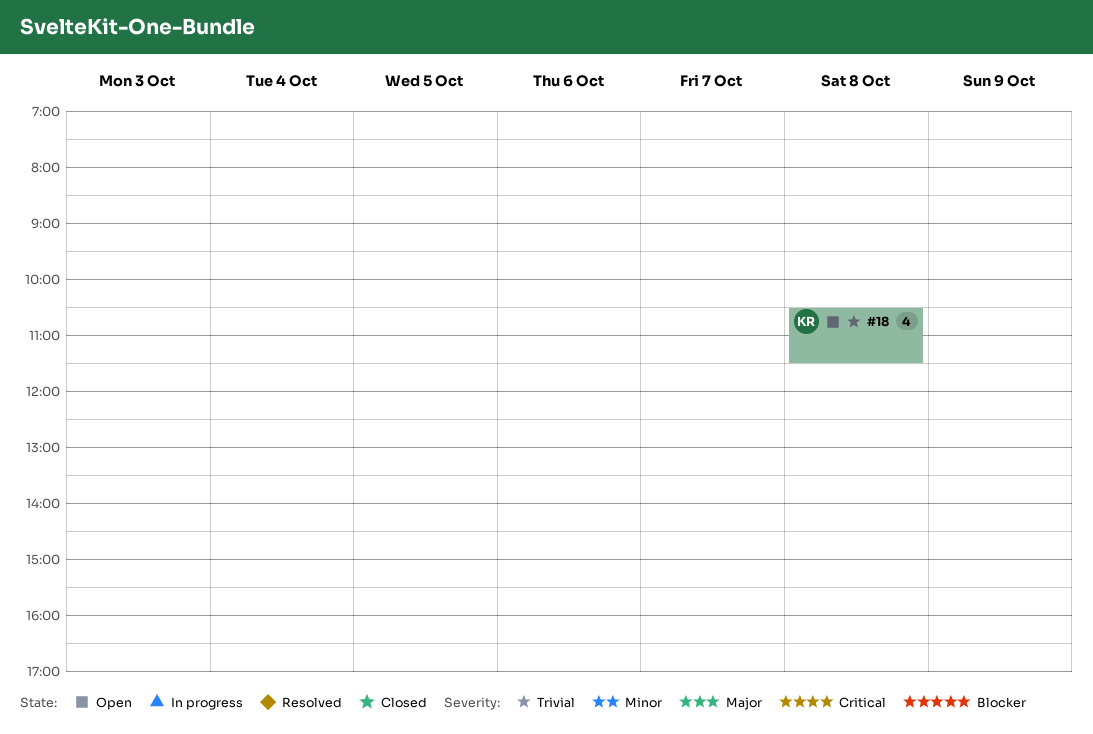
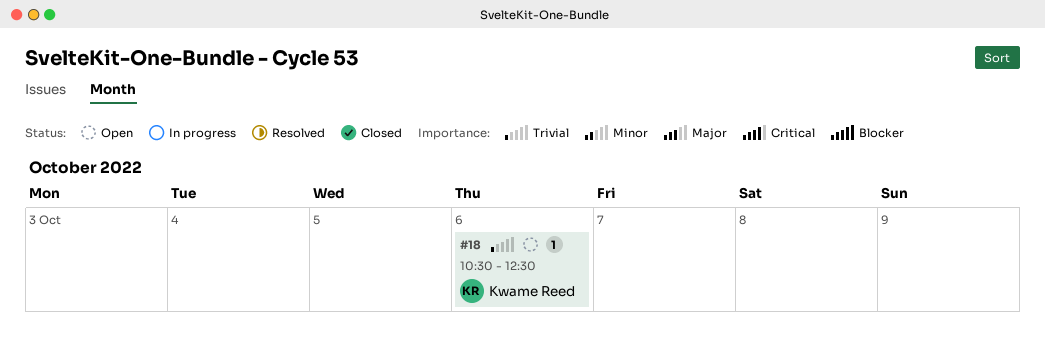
#18, estimate: 4 -> 1
#18, day: Oct 8 -> Oct 6
#18, ends: 11:30 -> 12:30

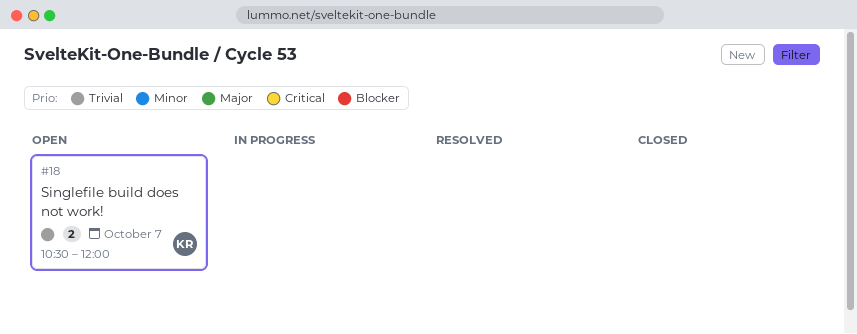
#18, estimate: 1 -> 2
#18, day: Oct 6 -> Oct 7
#18, ends: 12:30 -> 12:00

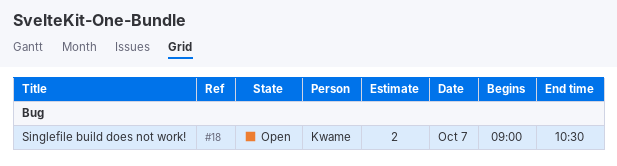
#18, begins: 10:30 -> 09:00
#18, ends: 12:00 -> 10:30

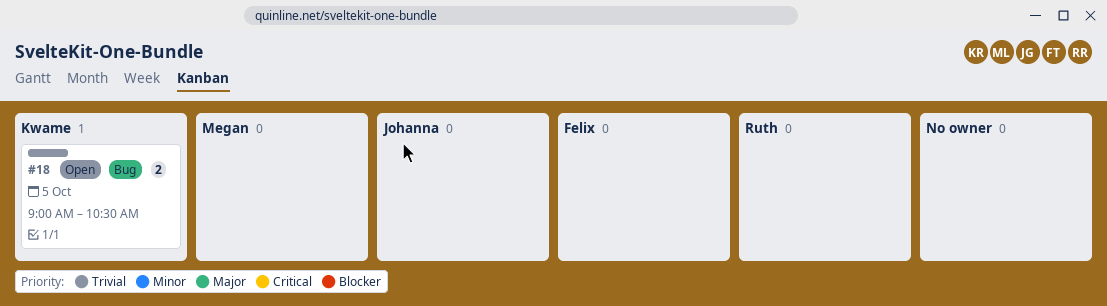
#18, day: Oct 7 -> Oct 5

